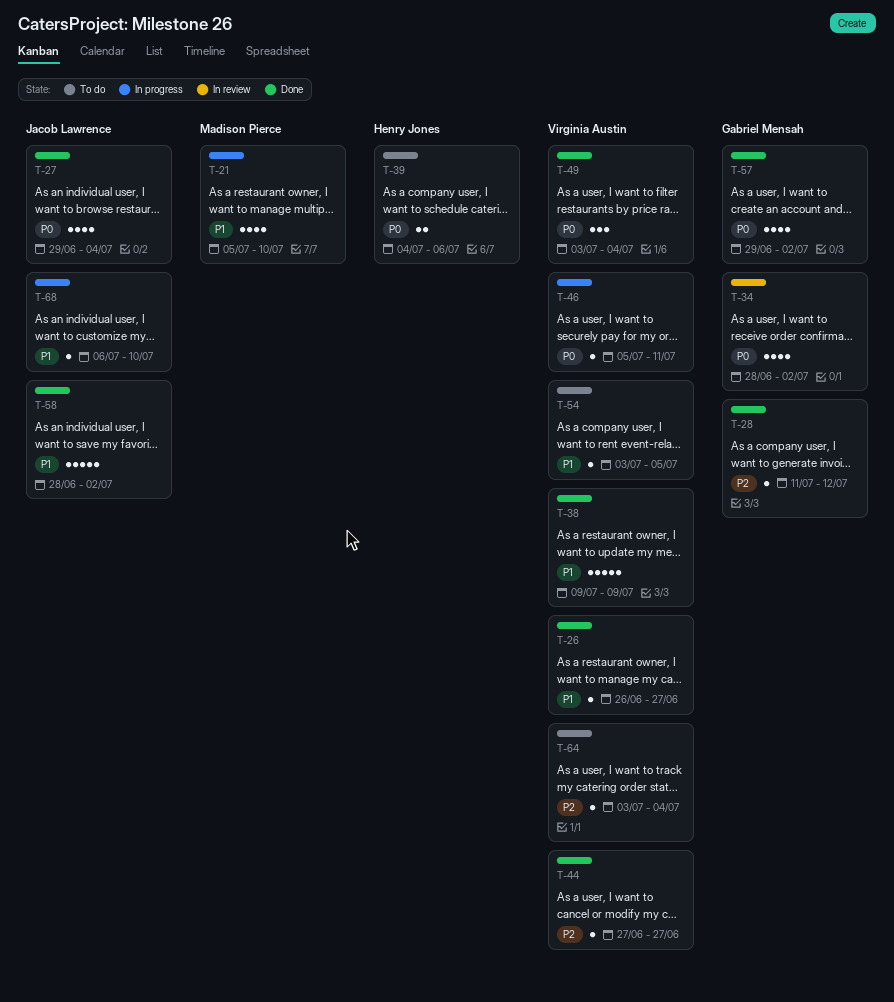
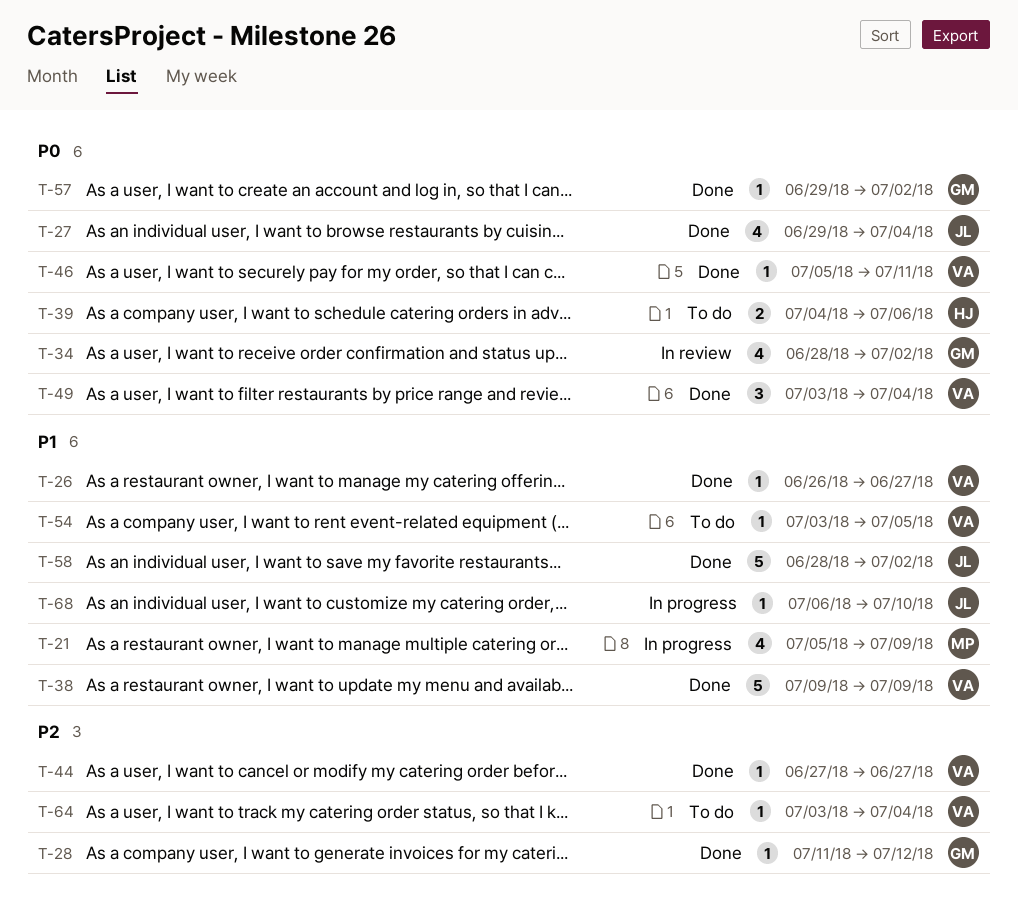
T-21, due: Jul 10 -> Jul 9
T-46, status: In progress -> Done
T-57, estimate: 4 -> 1

